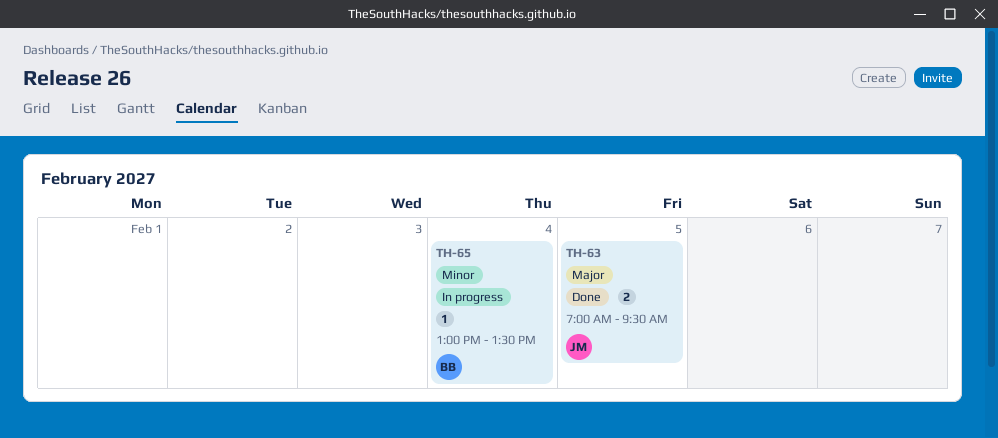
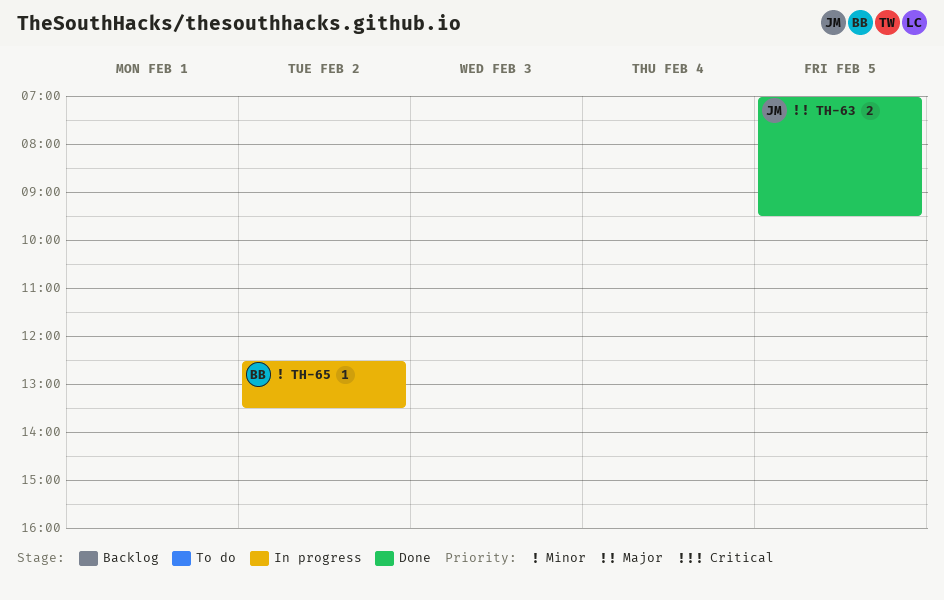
TH-65, day: Feb 4 -> Feb 2
TH-65, begins: 13:00 -> 12:30

